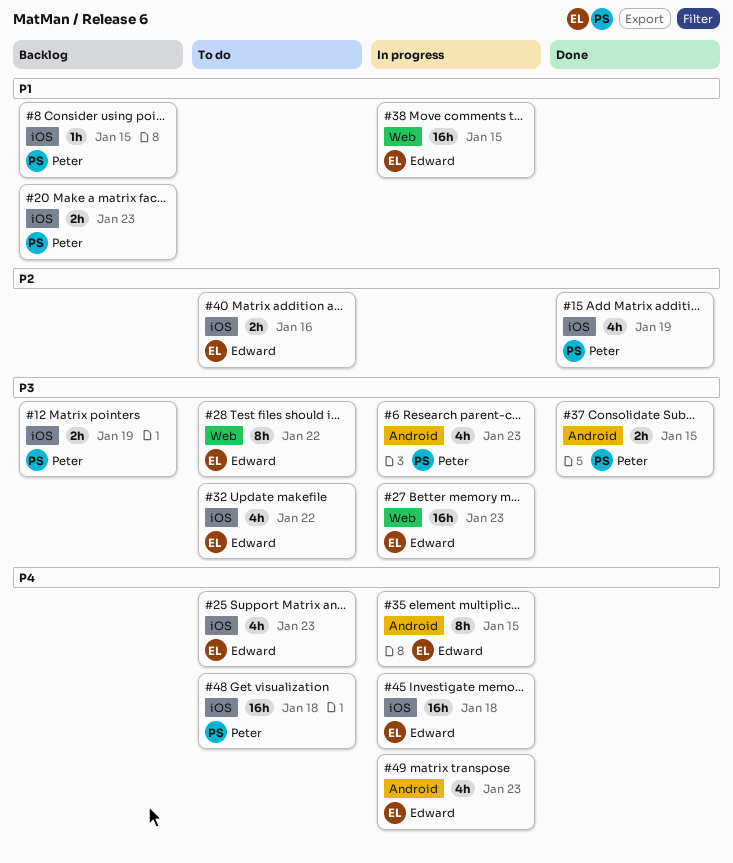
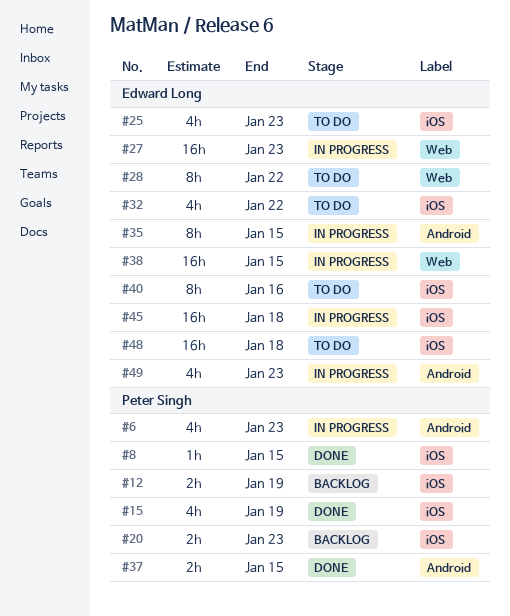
#8, status: Backlog -> Done
#40, estimate: 2h -> 8h
#48, owner: Peter Singh -> Edward Long

